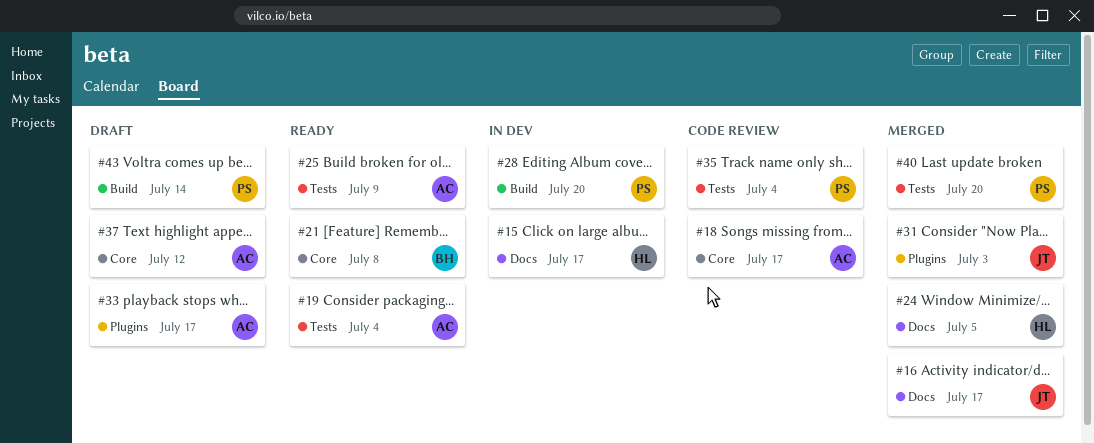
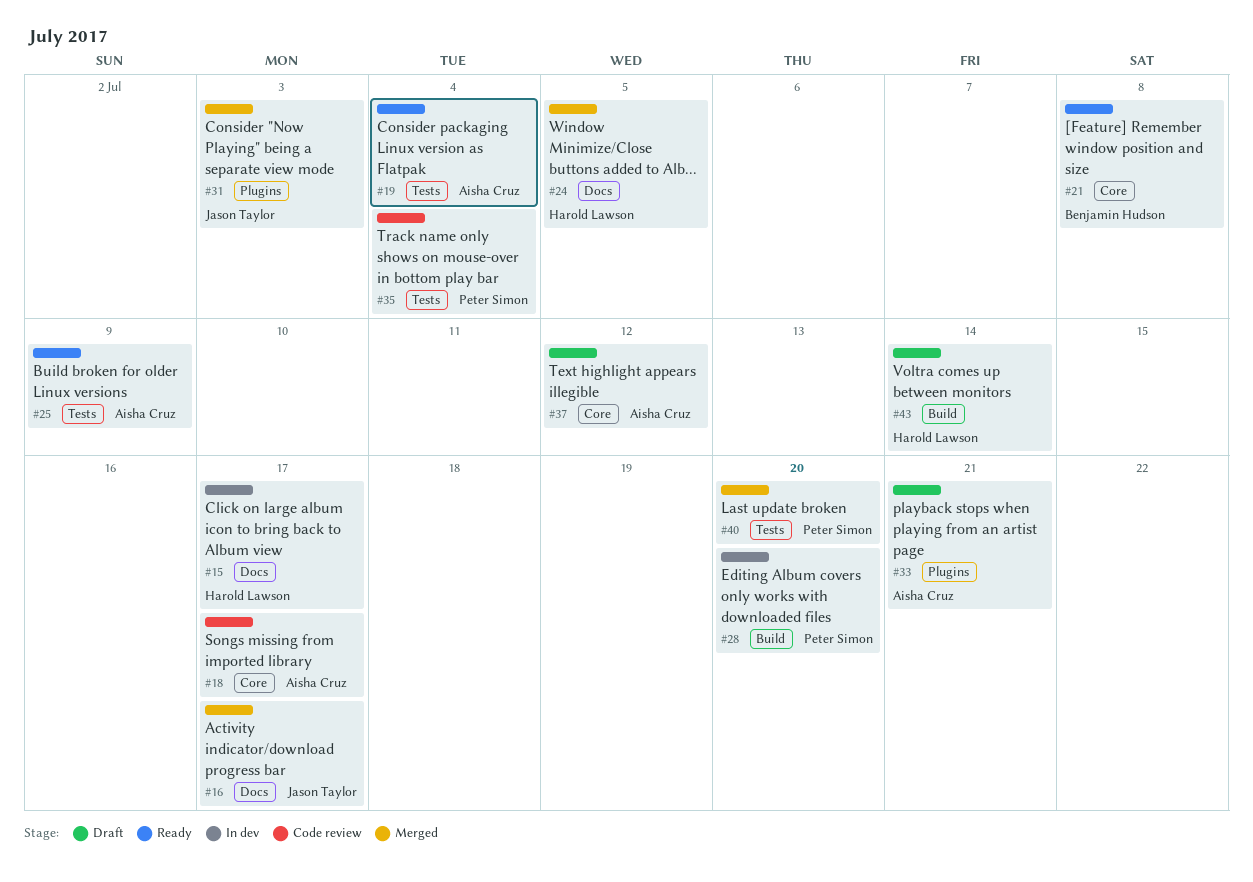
#33, due: Jul 17 -> Jul 21
#43, owner: Peter Simon -> Harold Lawson

